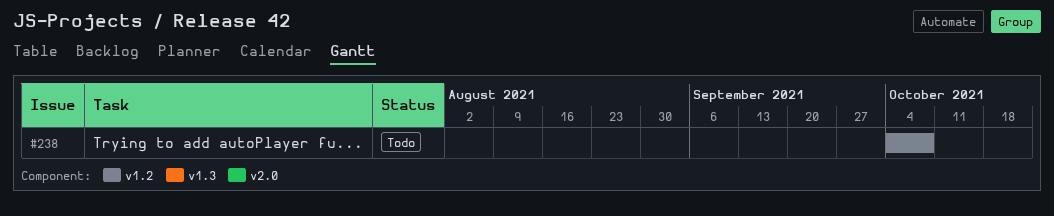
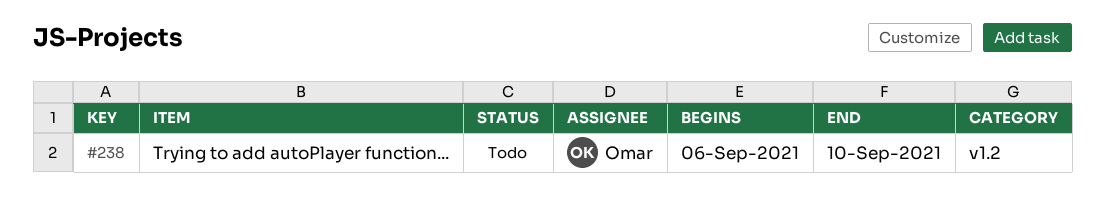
#238, start: Oct 4 -> Sep 6
#238, due: Oct 8 -> Sep 10

